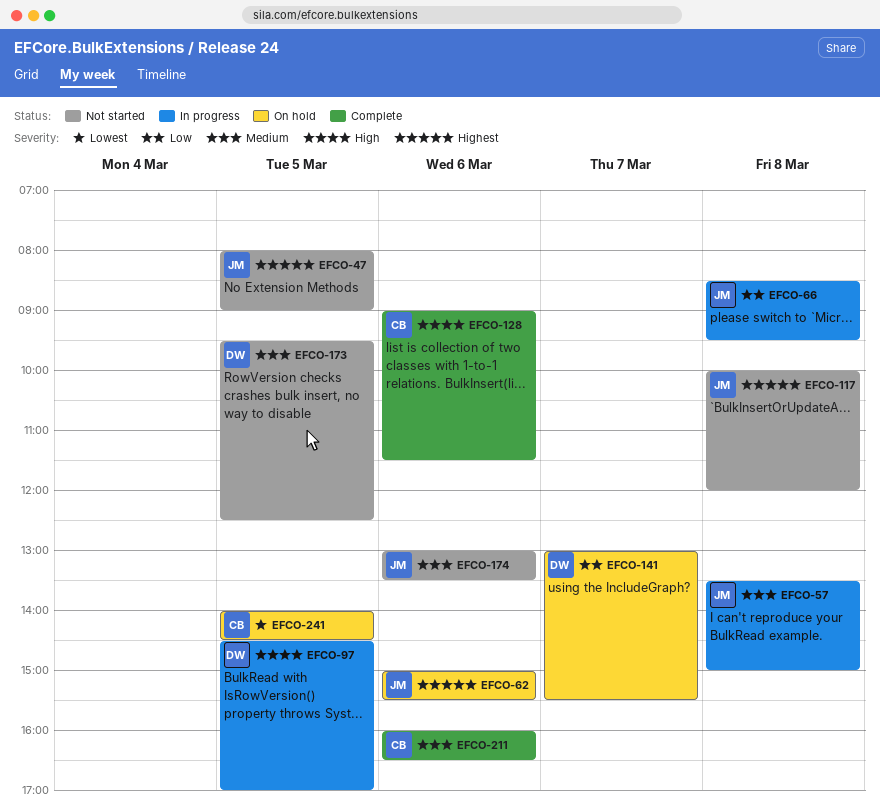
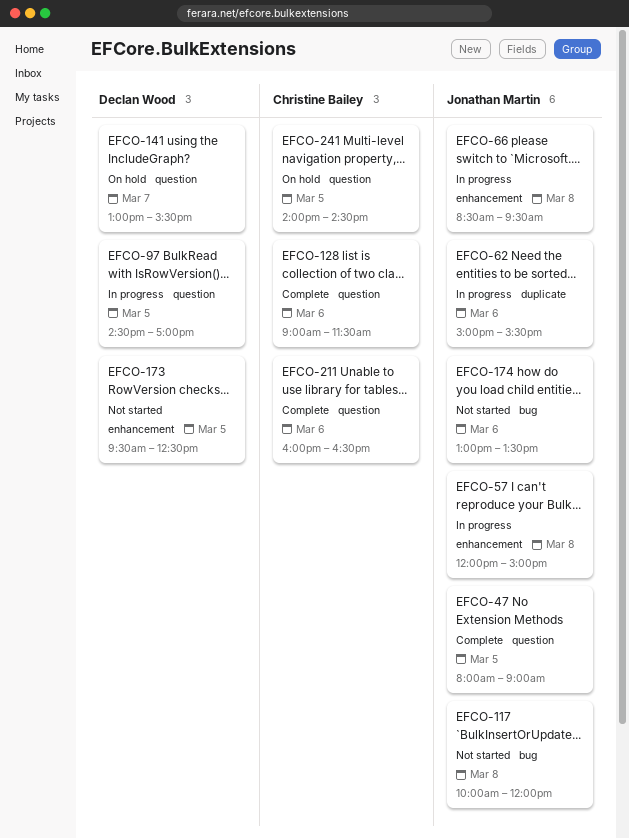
EFCO-47, status: Not started -> Complete
EFCO-57, begins: 13:30 -> 12:00
EFCO-62, status: On hold -> In progress

